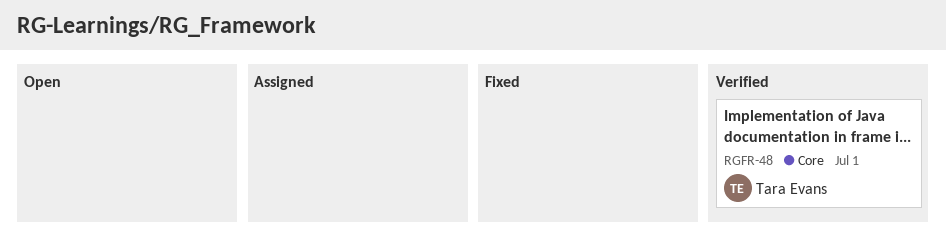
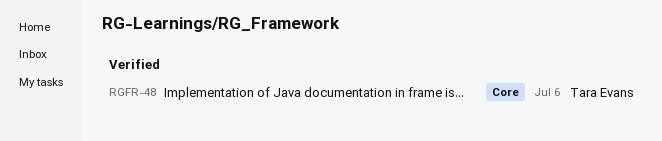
RGFR-48, due: Jul 1 -> Jul 6

